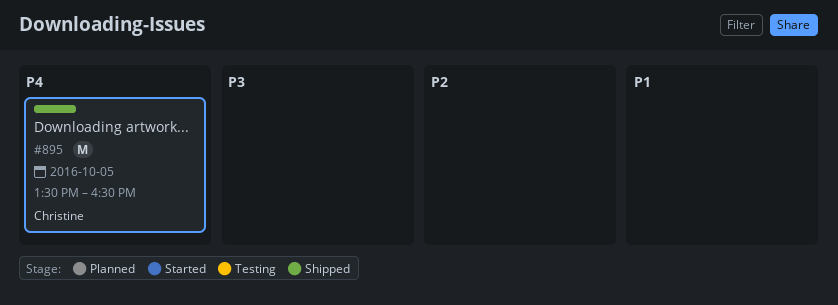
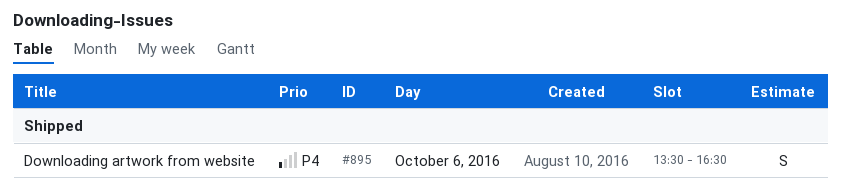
#895, estimate: M -> S
#895, day: Oct 5 -> Oct 6

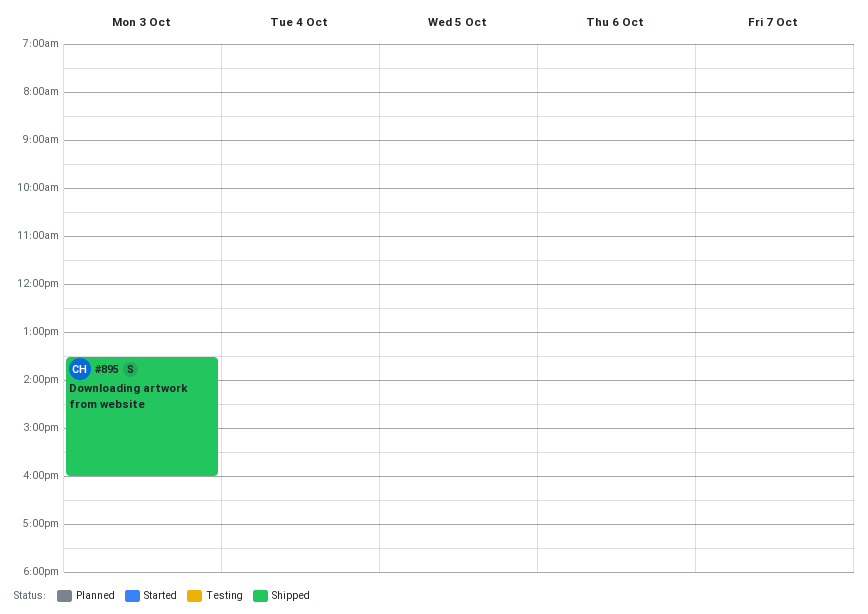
#895, day: Oct 6 -> Oct 3
#895, ends: 16:30 -> 16:00

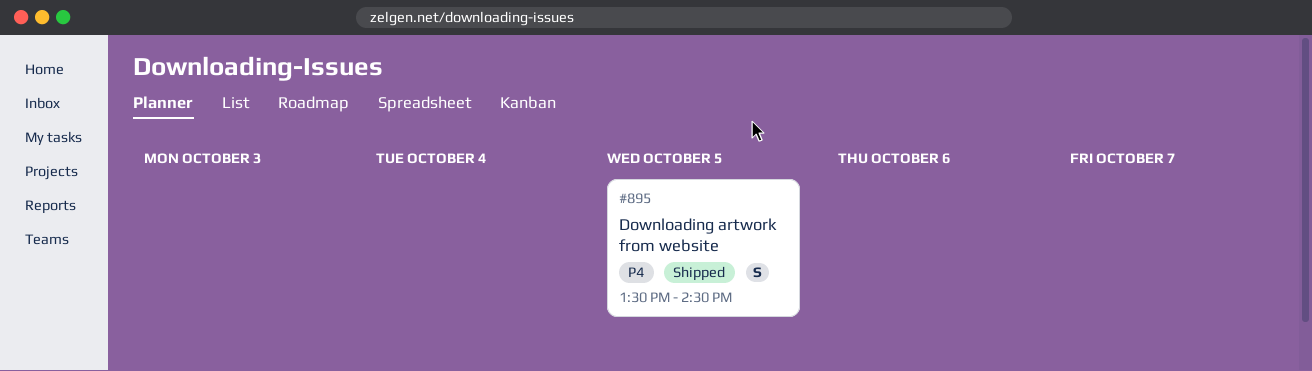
#895, day: Oct 3 -> Oct 5
#895, ends: 16:00 -> 14:30

